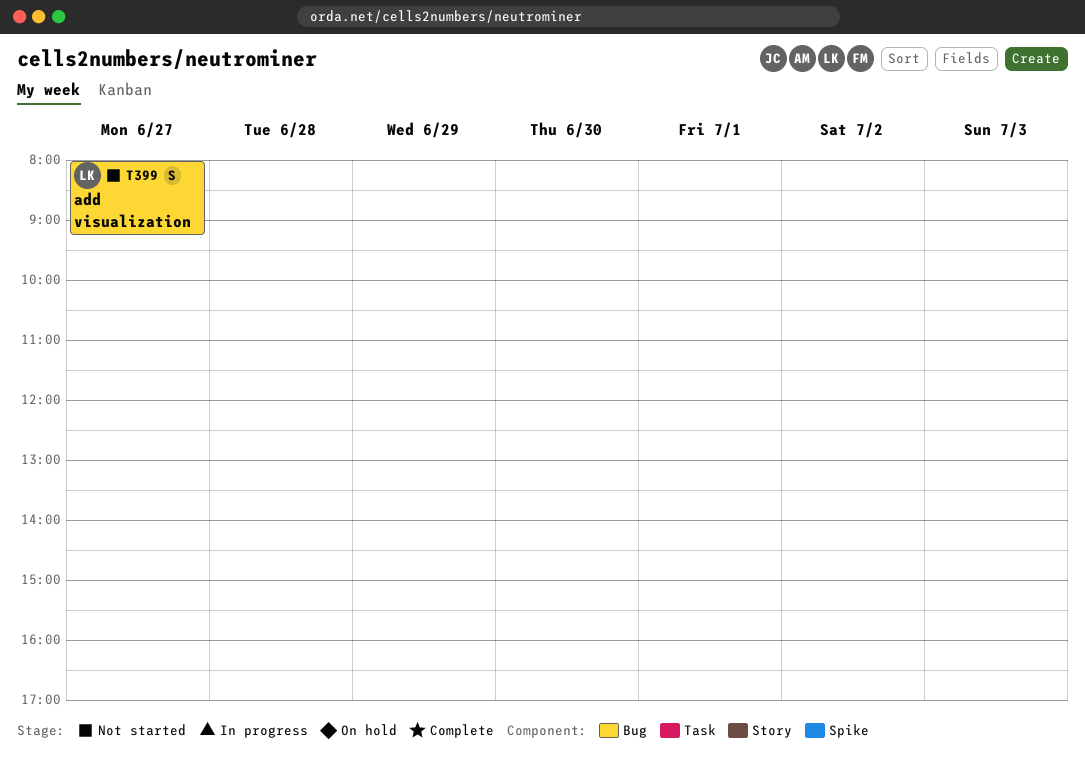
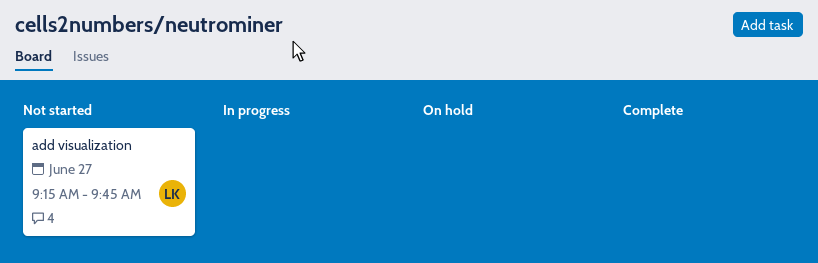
add visualization, begins: 08:00 -> 09:15
add visualization, ends: 09:15 -> 09:45

